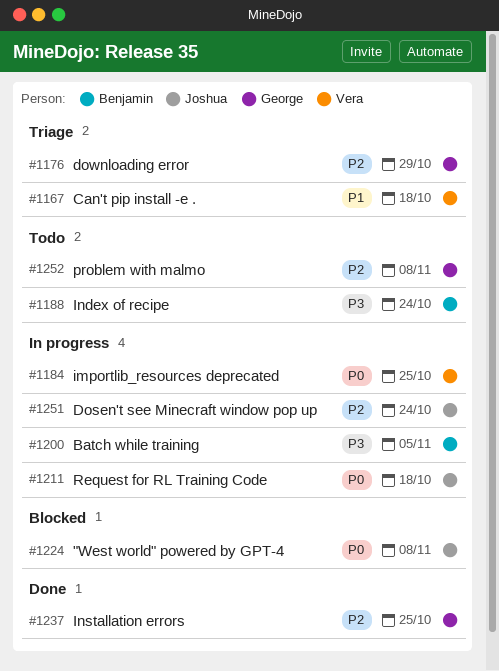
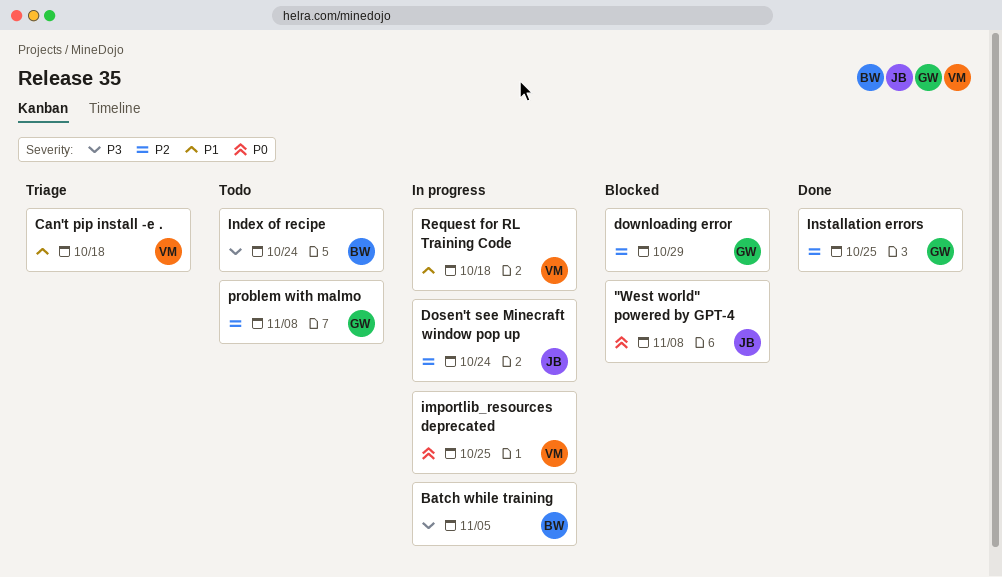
downloading error, status: Triage -> Blocked
Request for RL Training Code, owner: Joshua -> Vera
Request for RL Training Code, priority: P0 -> P1

